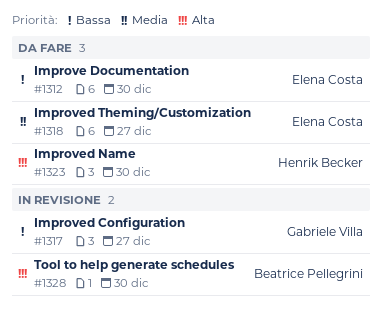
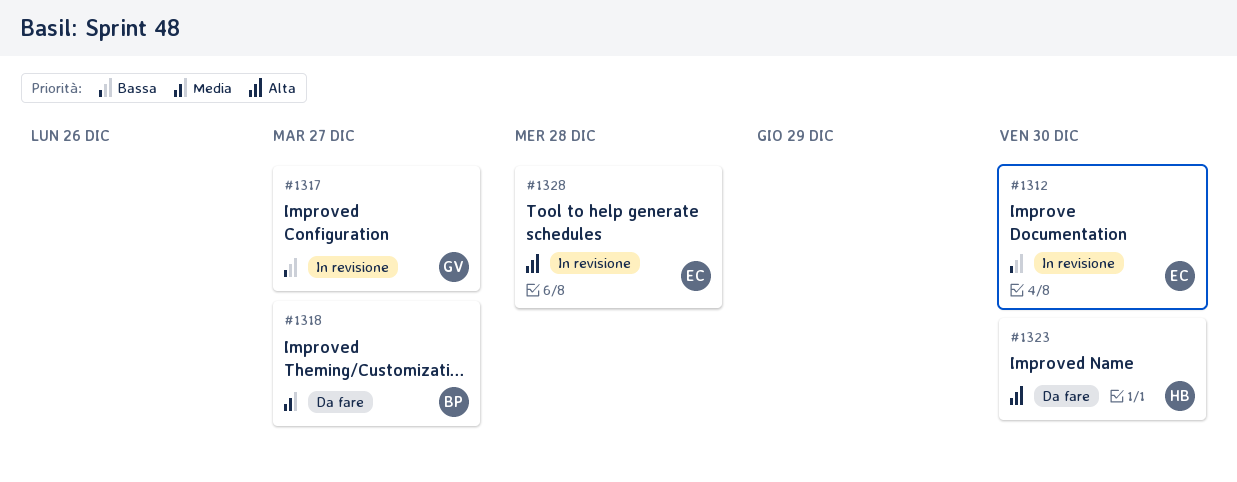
#1312, status: Da fare -> In revisione
#1318, owner: Elena Costa -> Beatrice Pellegrini
#1328, owner: Beatrice Pellegrini -> Elena Costa
#1328, due: Dec 30 -> Dec 28

